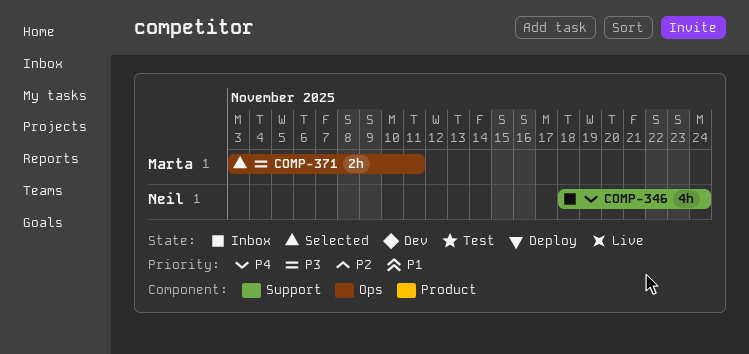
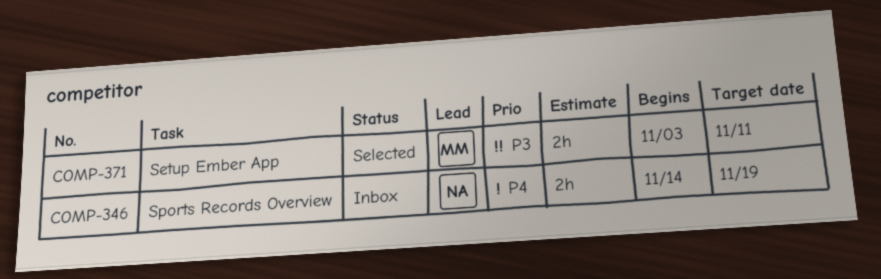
COMP-346, estimate: 4h -> 2h
COMP-346, start: Nov 18 -> Nov 14
COMP-346, due: Nov 24 -> Nov 19

